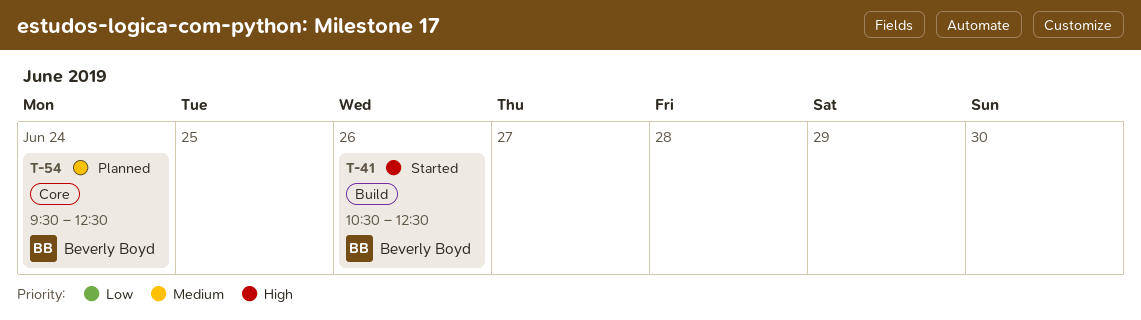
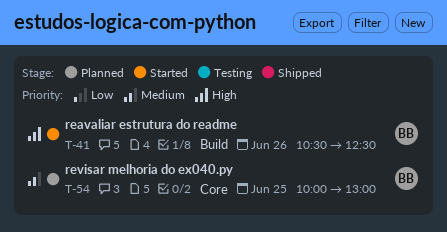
T-54, day: Jun 24 -> Jun 25
T-54, begins: 09:30 -> 10:00
T-54, ends: 12:30 -> 13:00

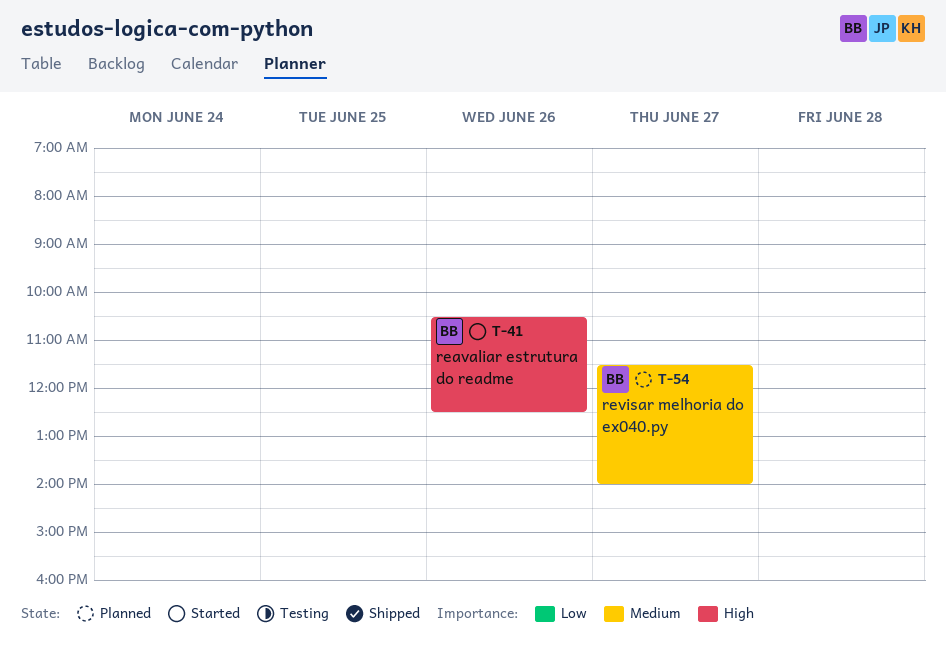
T-54, day: Jun 25 -> Jun 27
T-54, begins: 10:00 -> 11:30
T-54, ends: 13:00 -> 14:00

